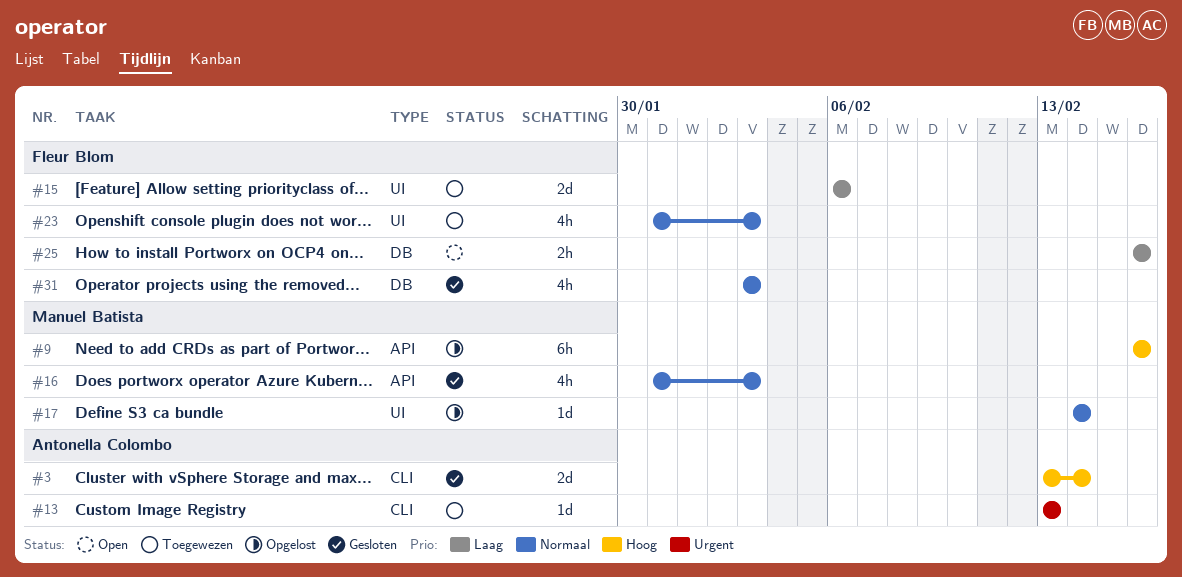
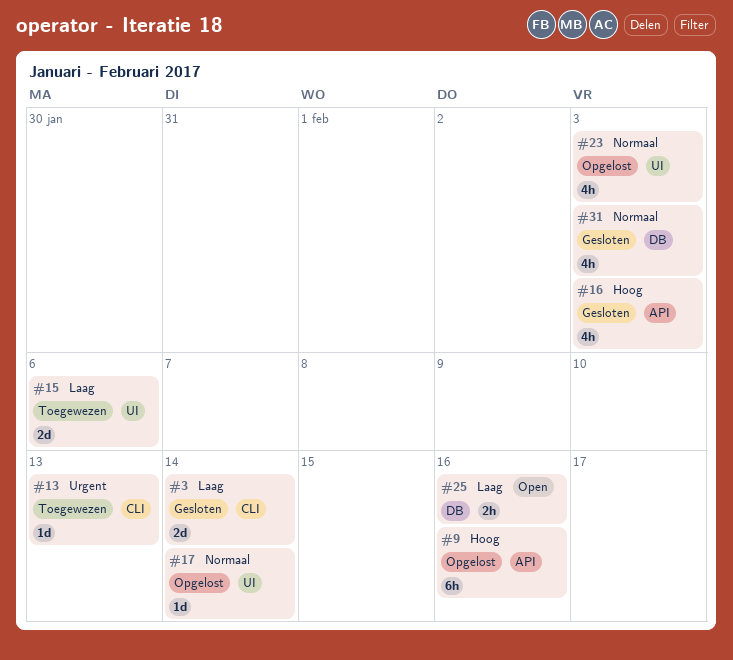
#3, priority: Hoog -> Laag
#16, priority: Normaal -> Hoog
#23, status: Toegewezen -> Opgelost

